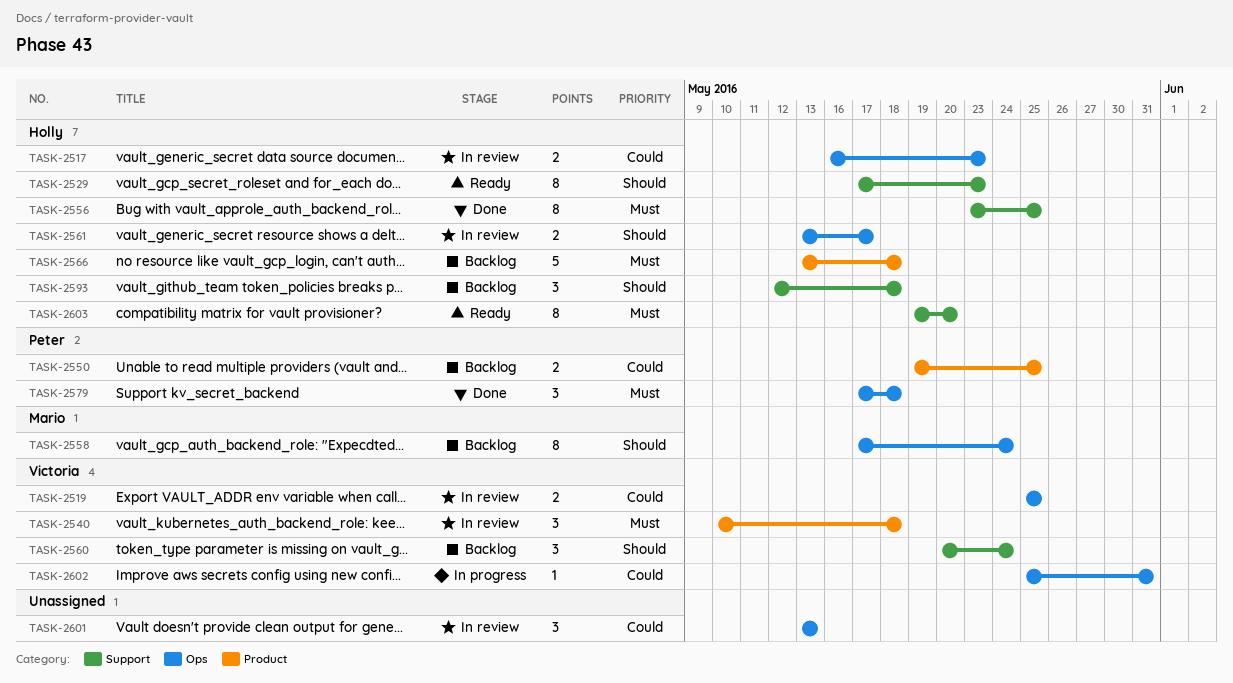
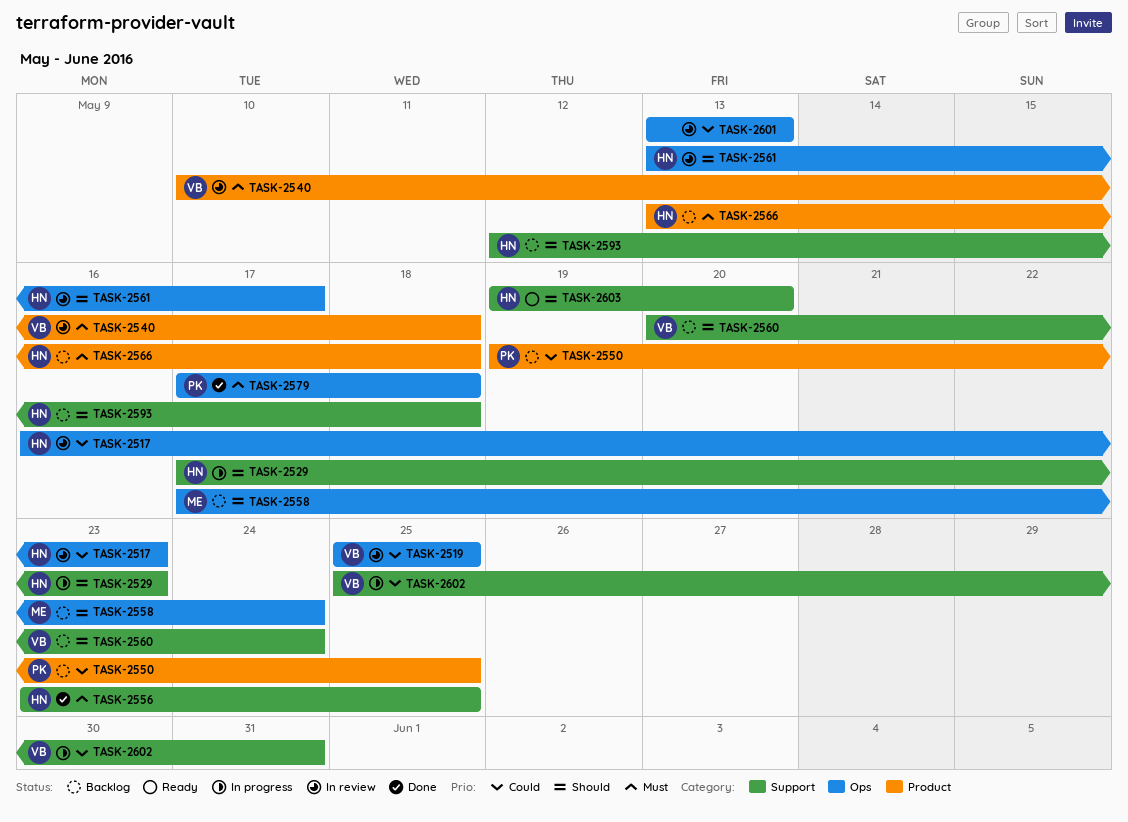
TASK-2529, status: Ready -> In progress
TASK-2602, label: Ops -> Support
TASK-2603, priority: Must -> Should

